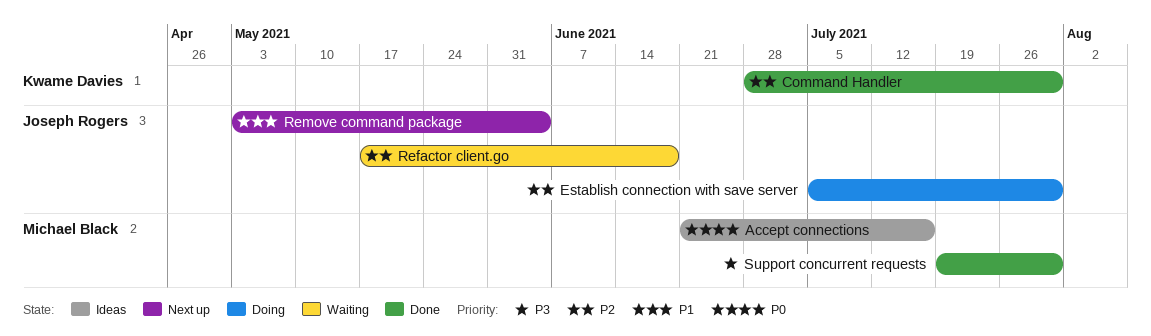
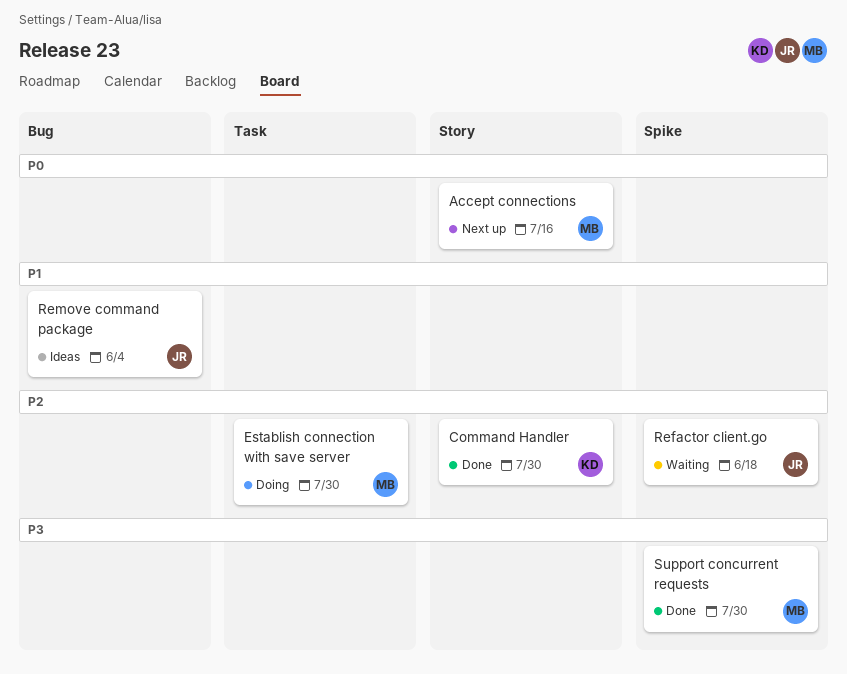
Accept connections, status: Ideas -> Next up
Establish connection with save server, owner: Joseph Rogers -> Michael Black
Remove command package, status: Next up -> Ideas

